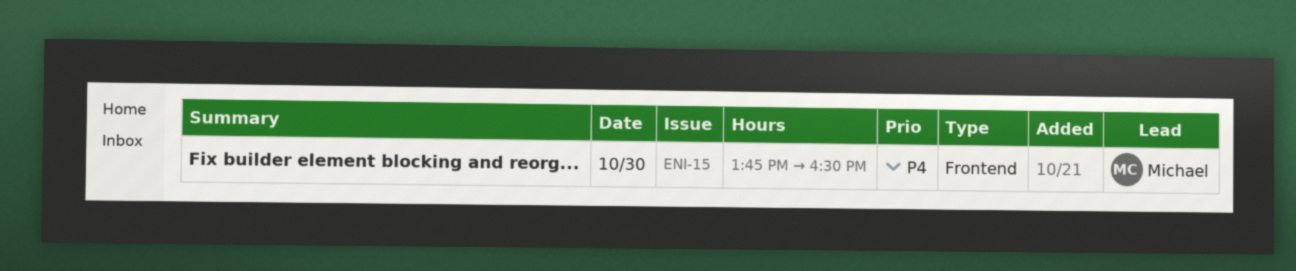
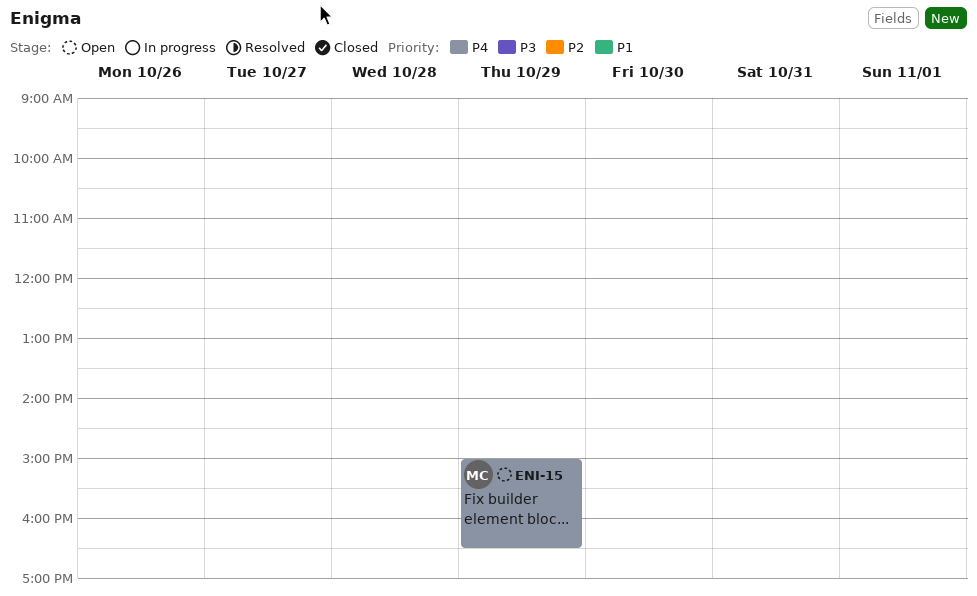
ENI-15, day: Oct 30 -> Oct 29
ENI-15, begins: 13:45 -> 15:00

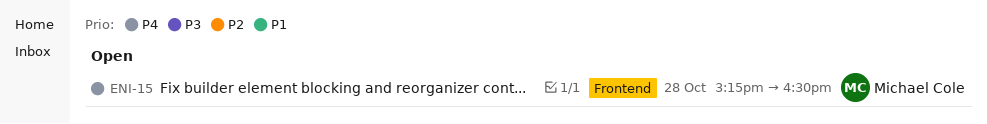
ENI-15, day: Oct 29 -> Oct 28
ENI-15, begins: 15:00 -> 15:15

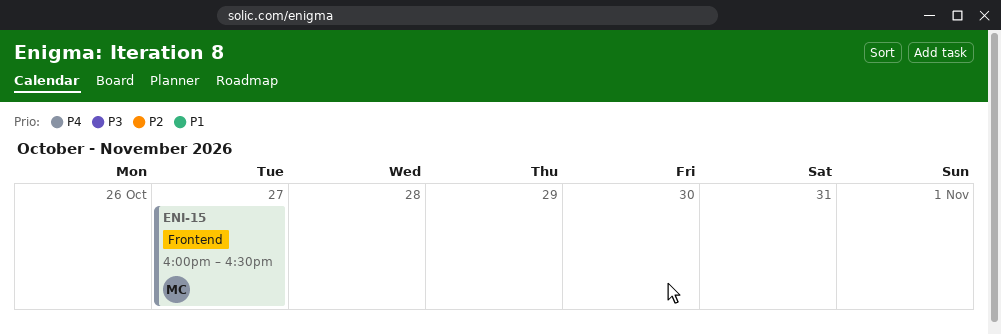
ENI-15, day: Oct 28 -> Oct 27
ENI-15, begins: 15:15 -> 16:00

